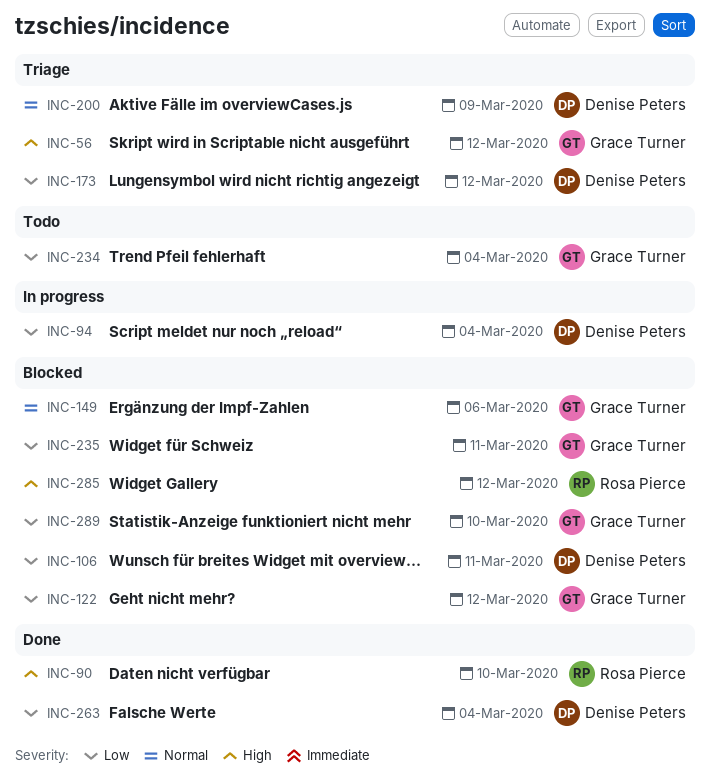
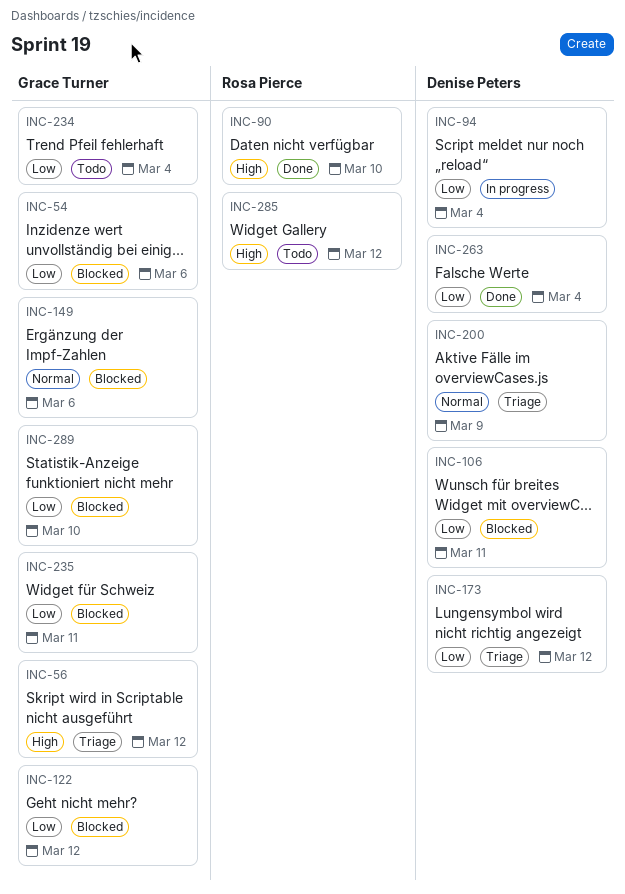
INC-54: none -> present
INC-285, status: Blocked -> Todo

